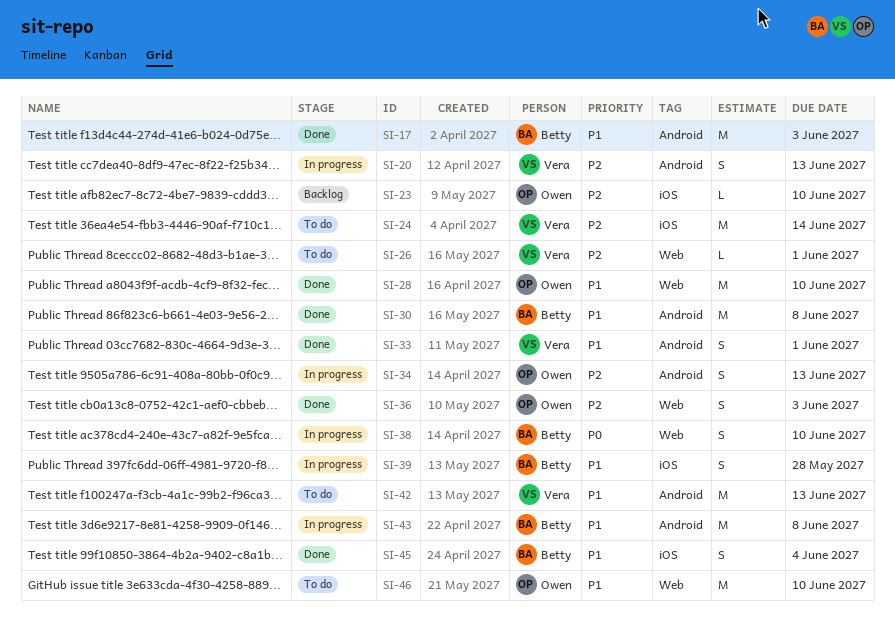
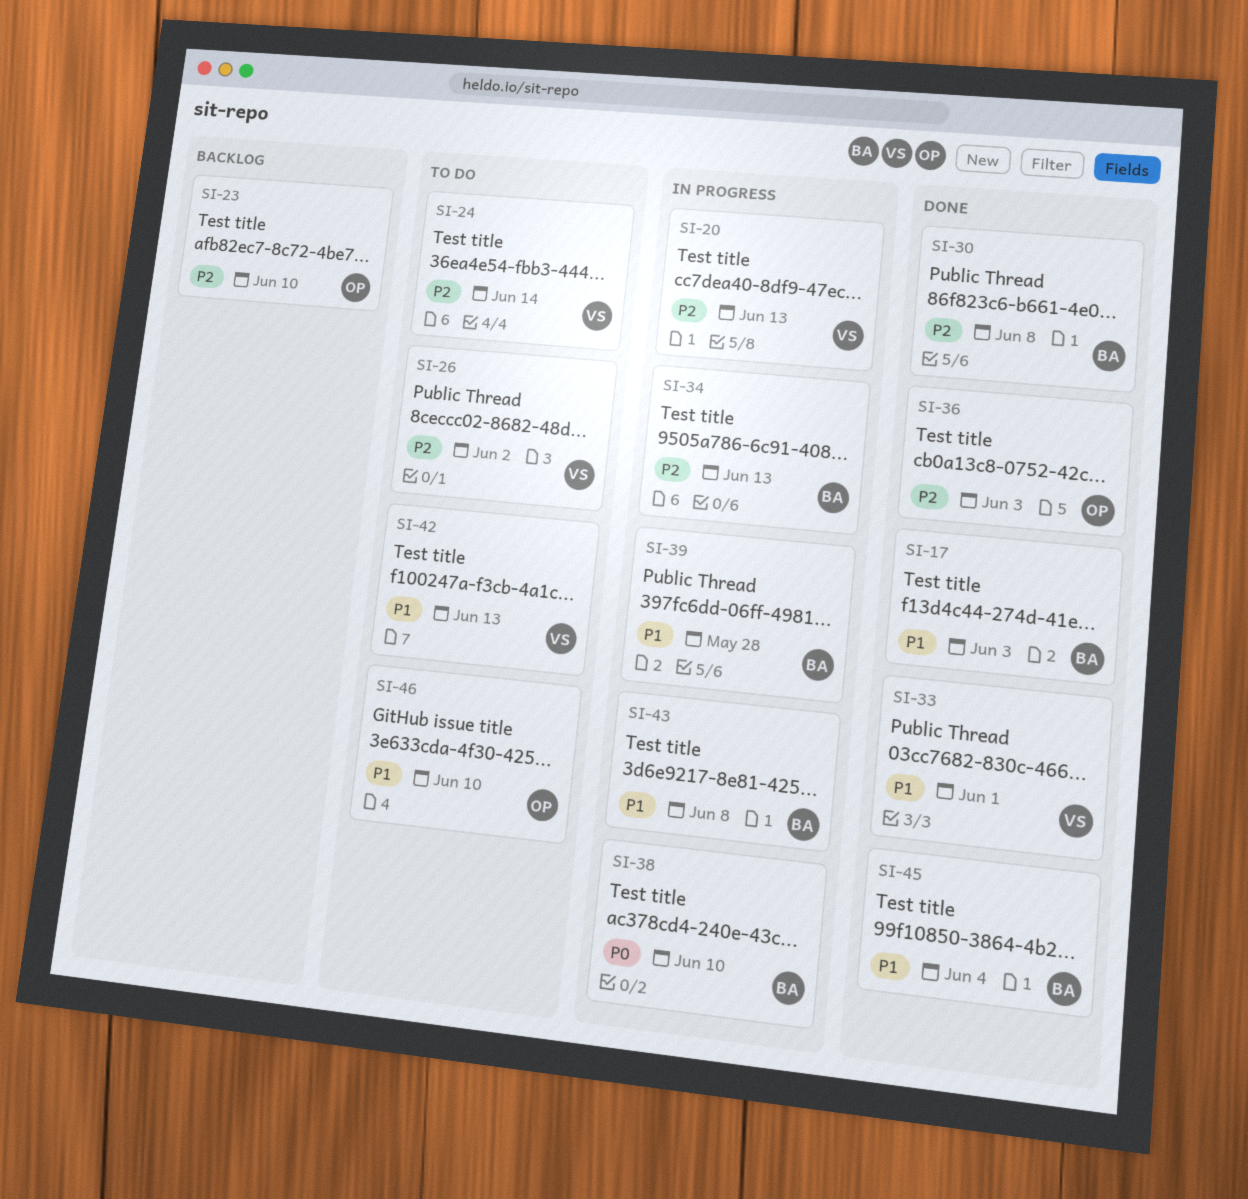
SI-26, due: Jun 1 -> Jun 2
SI-28: present -> none
SI-30, priority: P1 -> P2
SI-34, owner: Owen -> Betty

